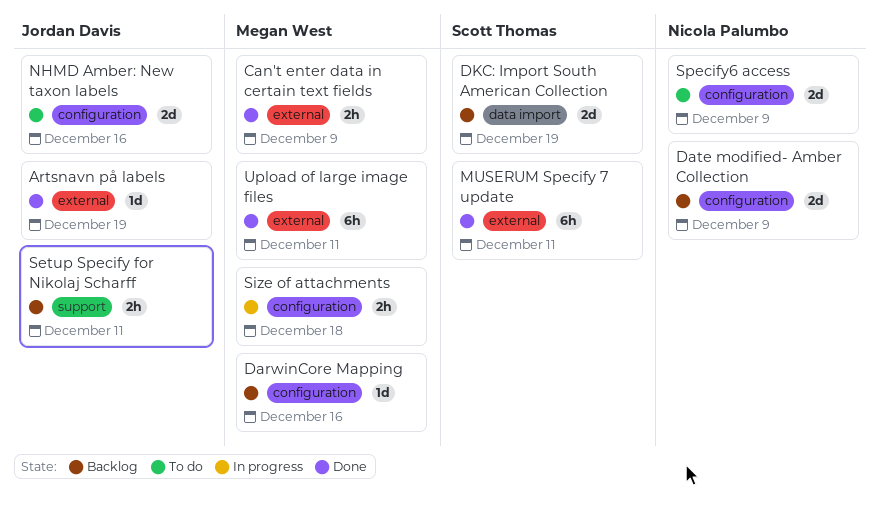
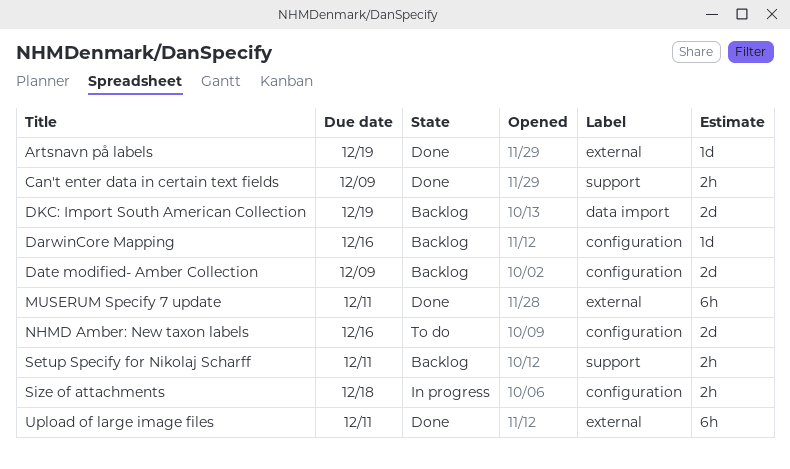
Can't enter data in certain text fields, label: external -> support
Specify6 access: present -> none

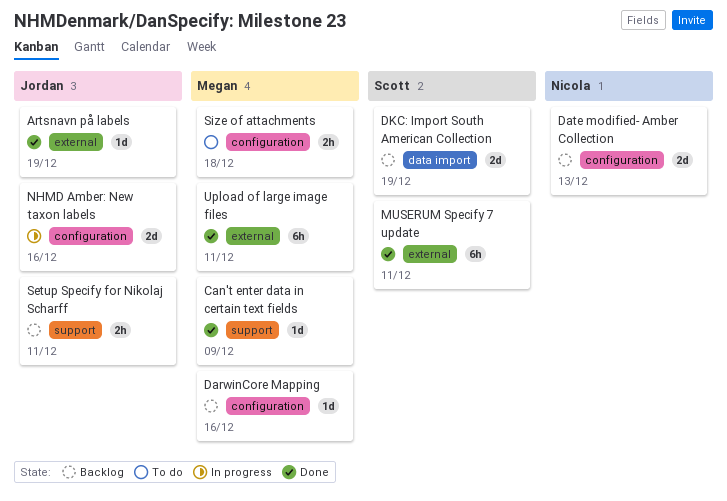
Can't enter data in certain text fields, estimate: 2h -> 1d
Date modified- Amber Collection, due: Dec 9 -> Dec 13
NHMD Amber: New taxon labels, status: To do -> In progress
Size of attachments, status: In progress -> To do

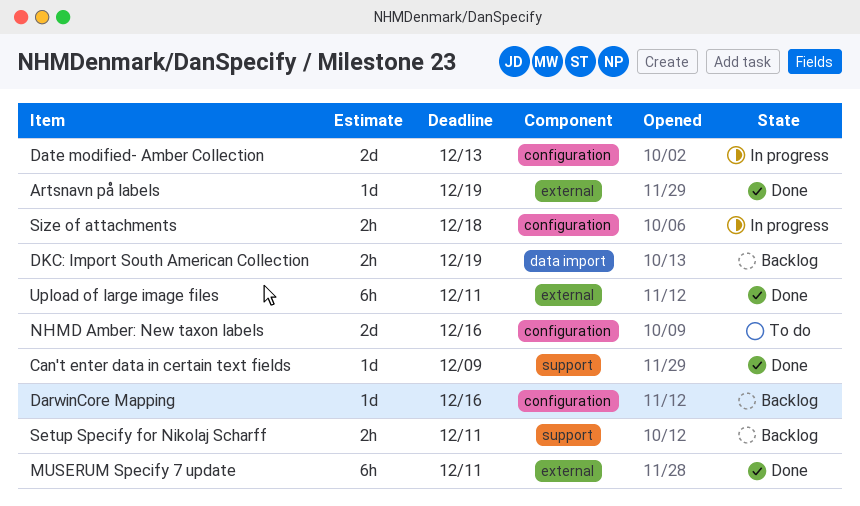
Date modified- Amber Collection, status: Backlog -> In progress
DKC: Import South American Collection, estimate: 2d -> 2h
NHMD Amber: New taxon labels, status: In progress -> To do
Size of attachments, status: To do -> In progress

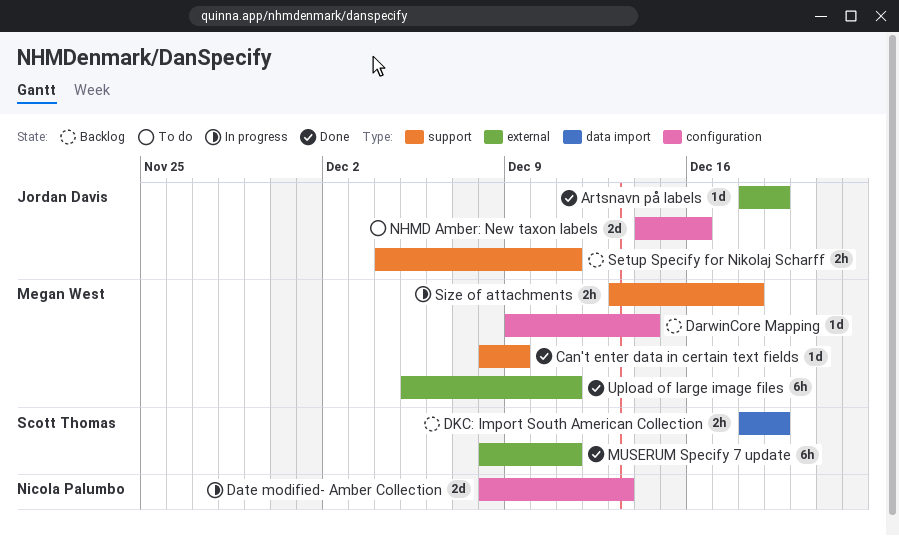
DarwinCore Mapping, due: Dec 16 -> Dec 14
Size of attachments, label: configuration -> support

